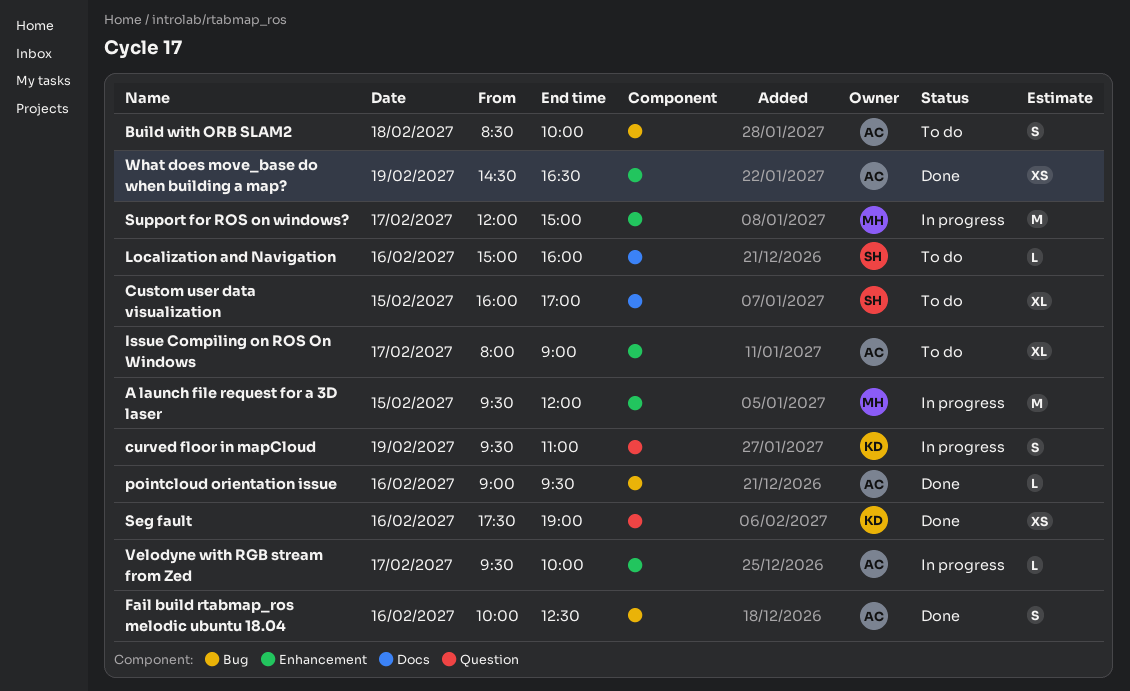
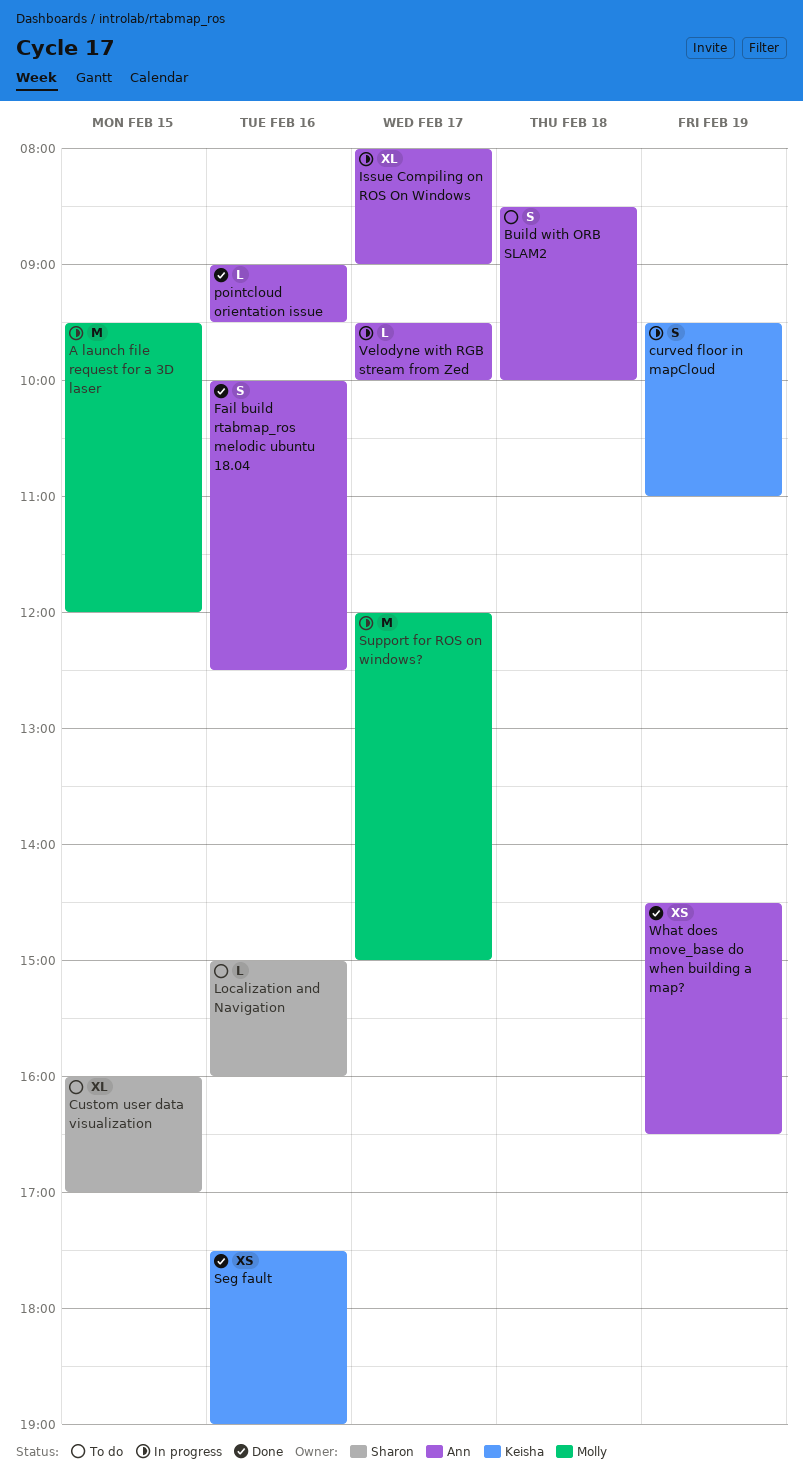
Issue Compiling on ROS On Windows, status: To do -> In progress

